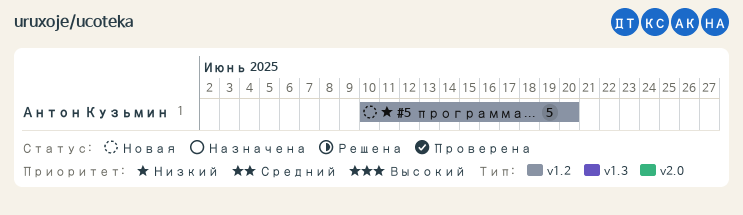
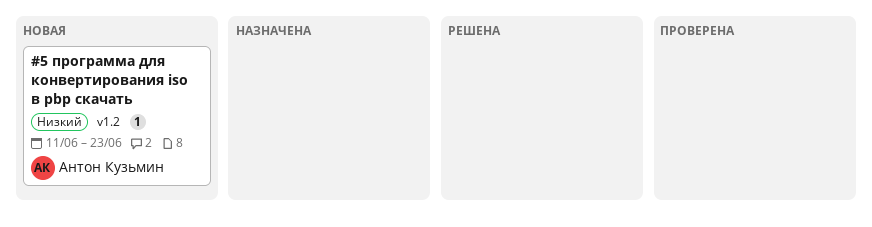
#5, estimate: 5 -> 1
#5, start: Jun 10 -> Jun 11
#5, due: Jun 20 -> Jun 23

